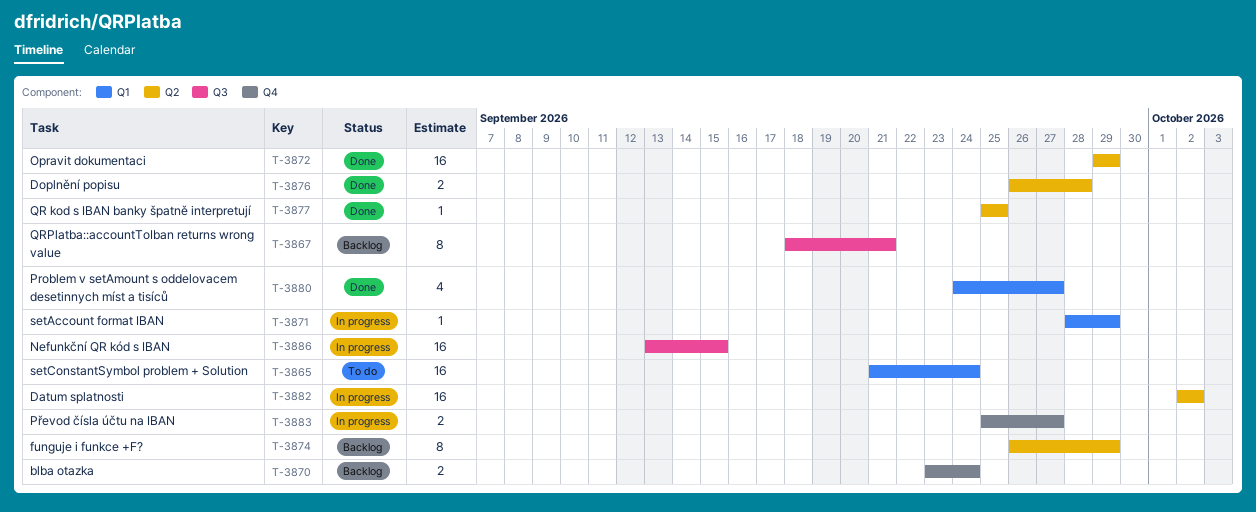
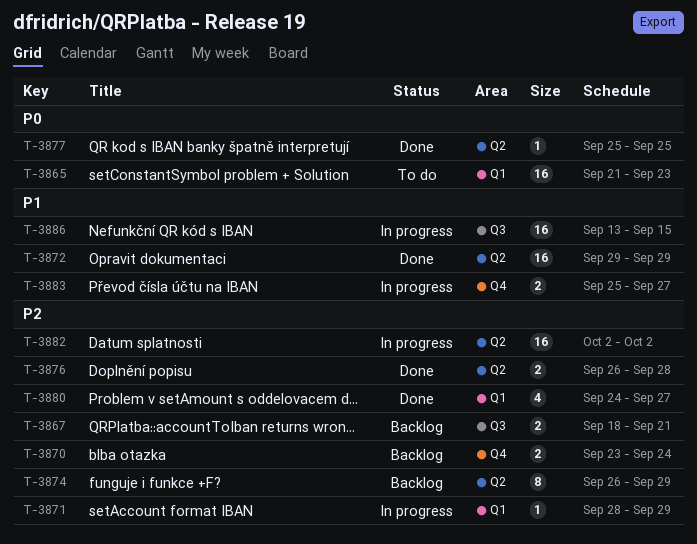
T-3865, due: Sep 24 -> Sep 23
T-3867, estimate: 8 -> 2

